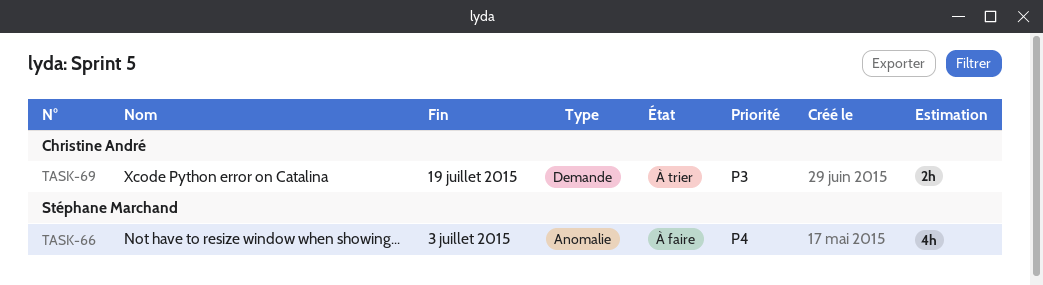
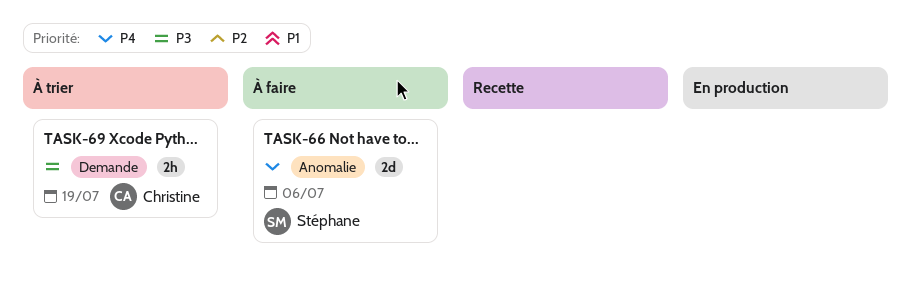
TASK-66, estimate: 4h -> 2d
TASK-66, due: Jul 3 -> Jul 6

